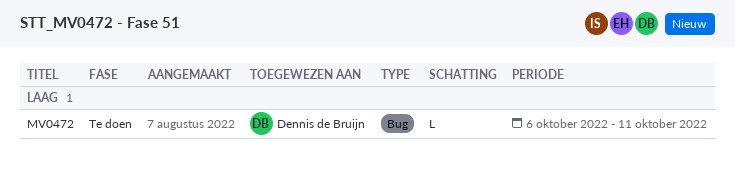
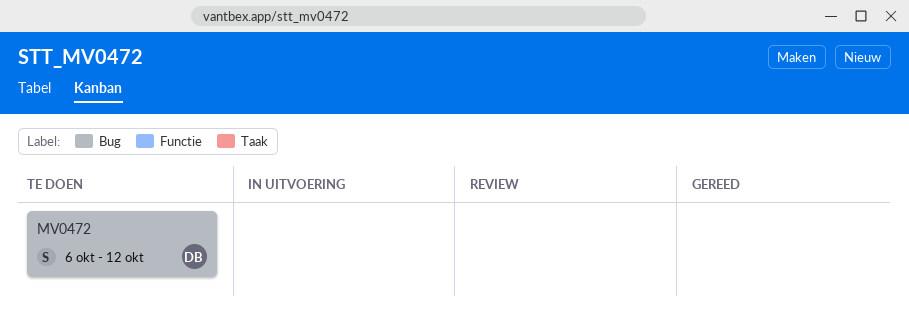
MV0472, estimate: L -> S
MV0472, due: Oct 11 -> Oct 12

